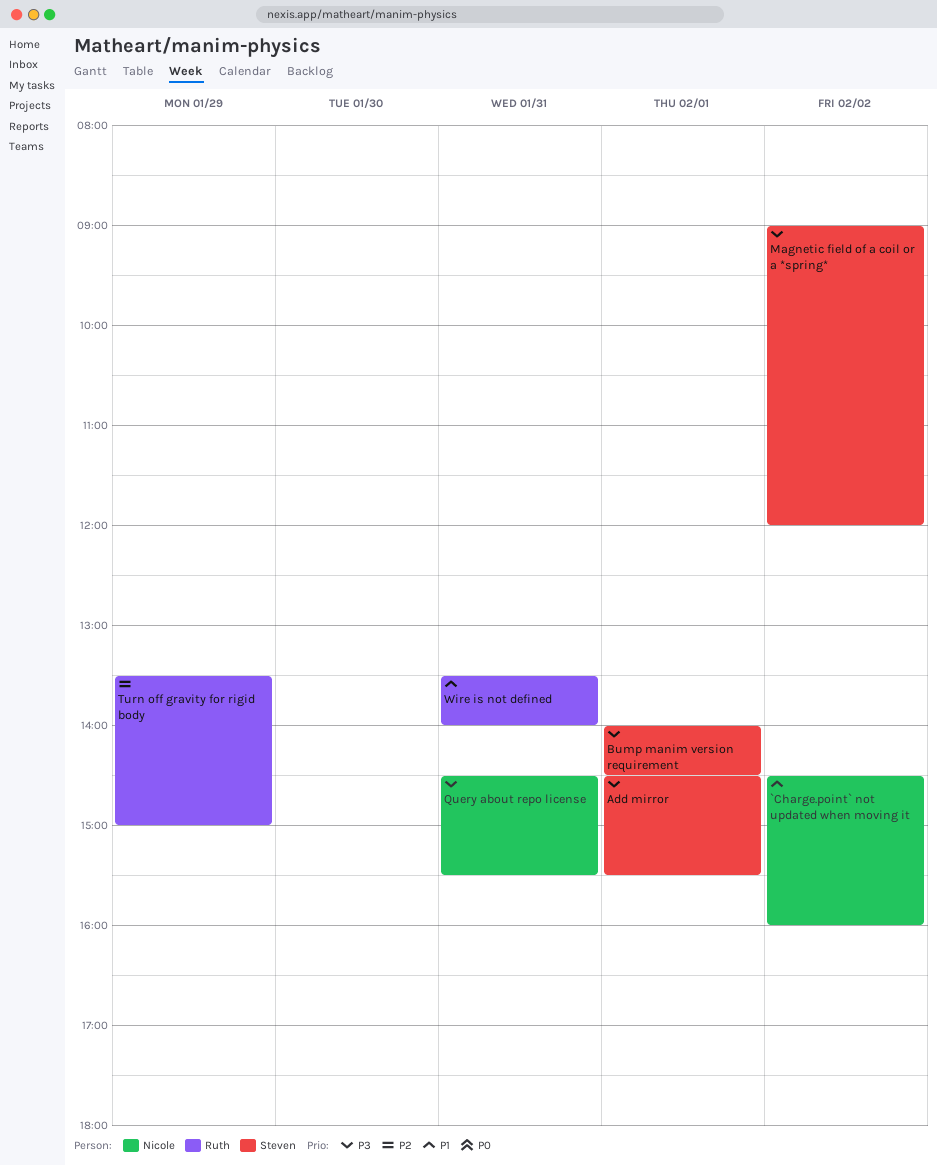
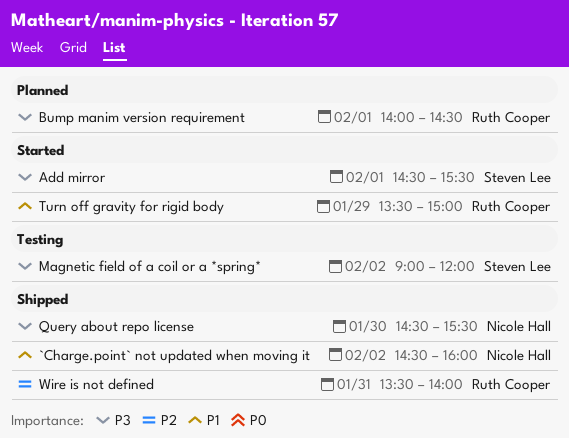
Bump manim version requirement, owner: Steven Lee -> Ruth Cooper
Query about repo license, day: Jan 31 -> Jan 30
Turn off gravity for rigid body, priority: P2 -> P1
Wire is not defined, priority: P1 -> P2

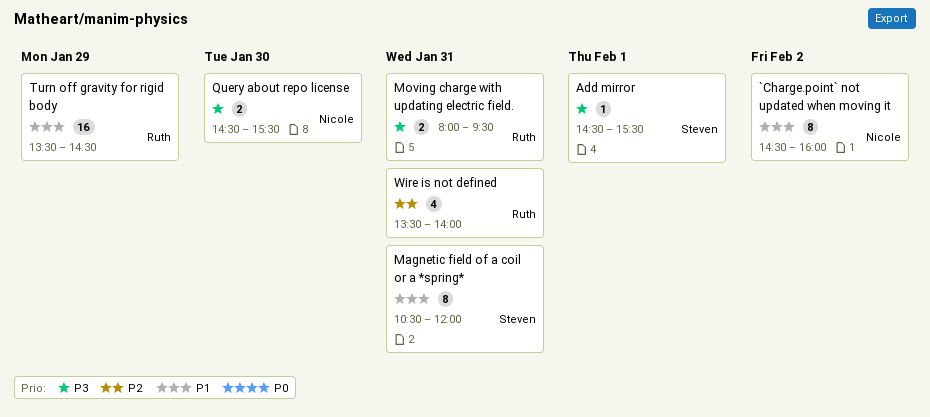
Bump manim version requirement: present -> none
Magnetic field of a coil or a *spring*, priority: P3 -> P1
Magnetic field of a coil or a *spring*, day: Feb 2 -> Jan 31
Magnetic field of a coil or a *spring*, begins: 09:00 -> 10:30
Moving charge with updating electric field.: none -> present
Turn off gravity for rigid body, ends: 15:00 -> 14:30

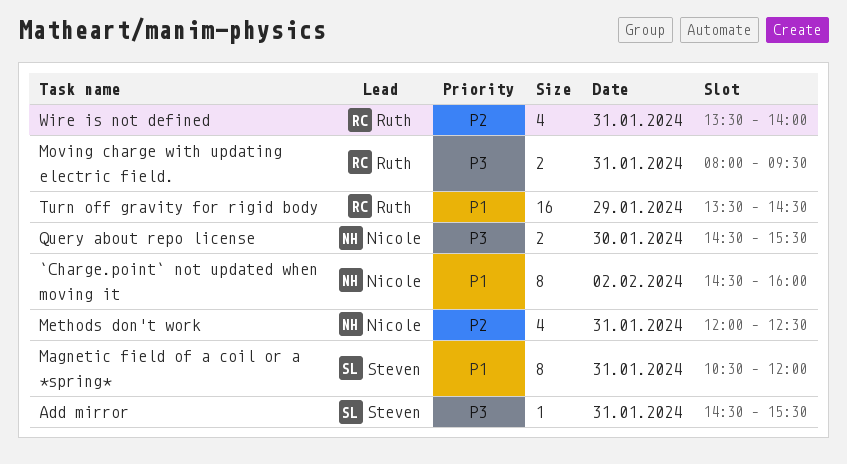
Add mirror, day: Feb 1 -> Jan 31
Methods don't work: none -> present

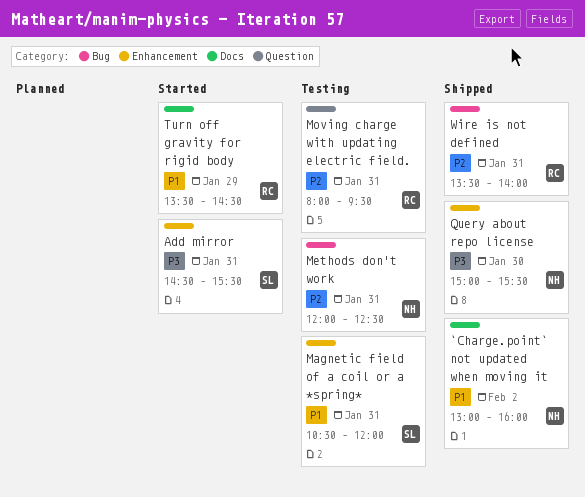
`Charge.point` not updated when moving it, begins: 14:30 -> 13:00
Moving charge with updating electric field., priority: P3 -> P2
Query about repo license, begins: 14:30 -> 15:00

